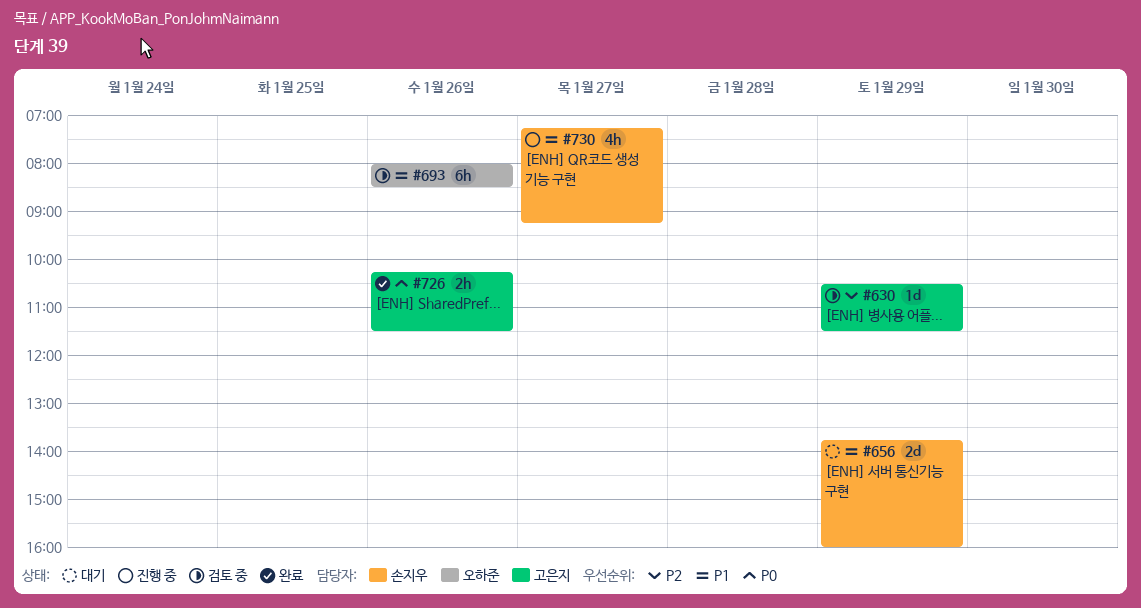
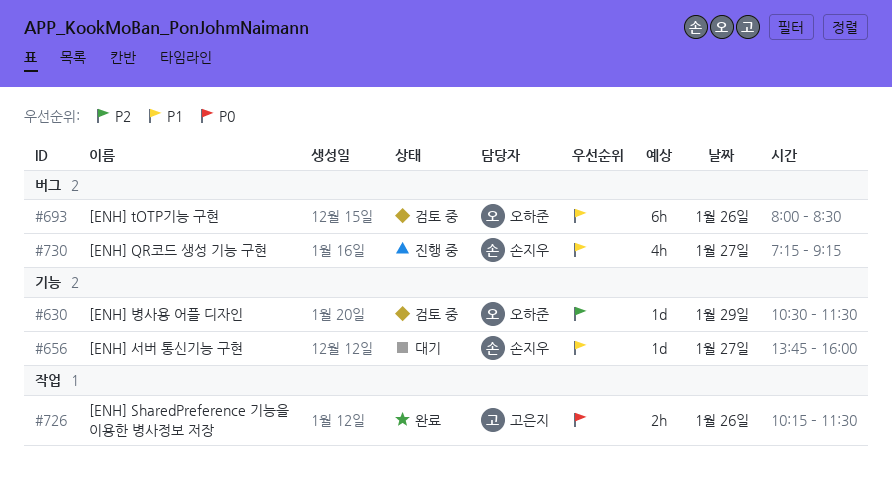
#630, owner: 고은지 -> 오하준
#656, estimate: 2d -> 1d
#656, day: Jan 29 -> Jan 27

